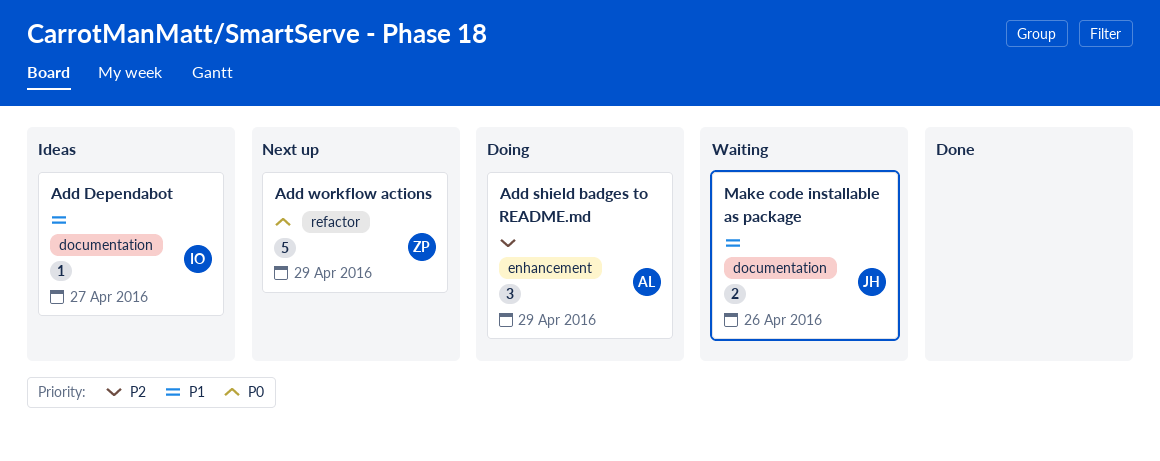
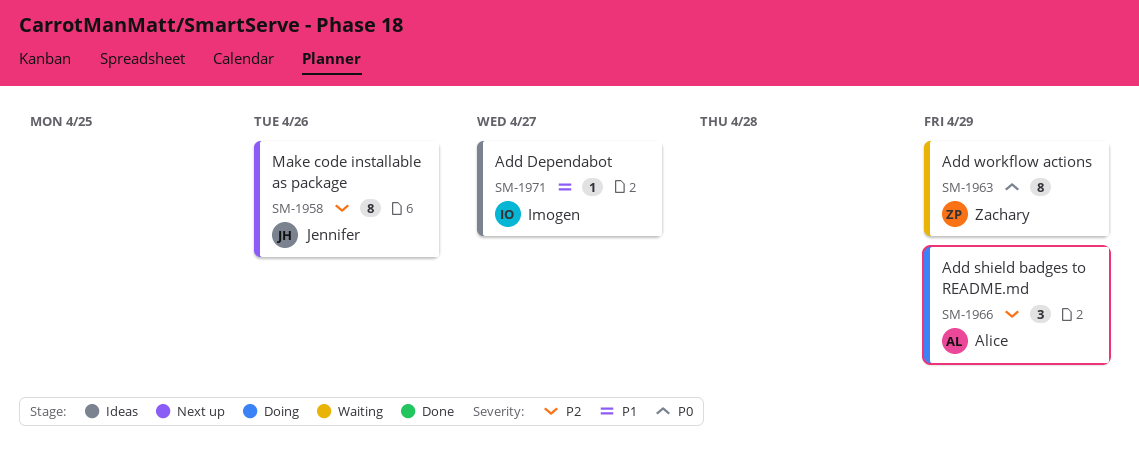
Add workflow actions, status: Next up -> Waiting
Add workflow actions, estimate: 5 -> 8
Make code installable as package, status: Waiting -> Next up
Make code installable as package, priority: P1 -> P2
Make code installable as package, estimate: 2 -> 8

